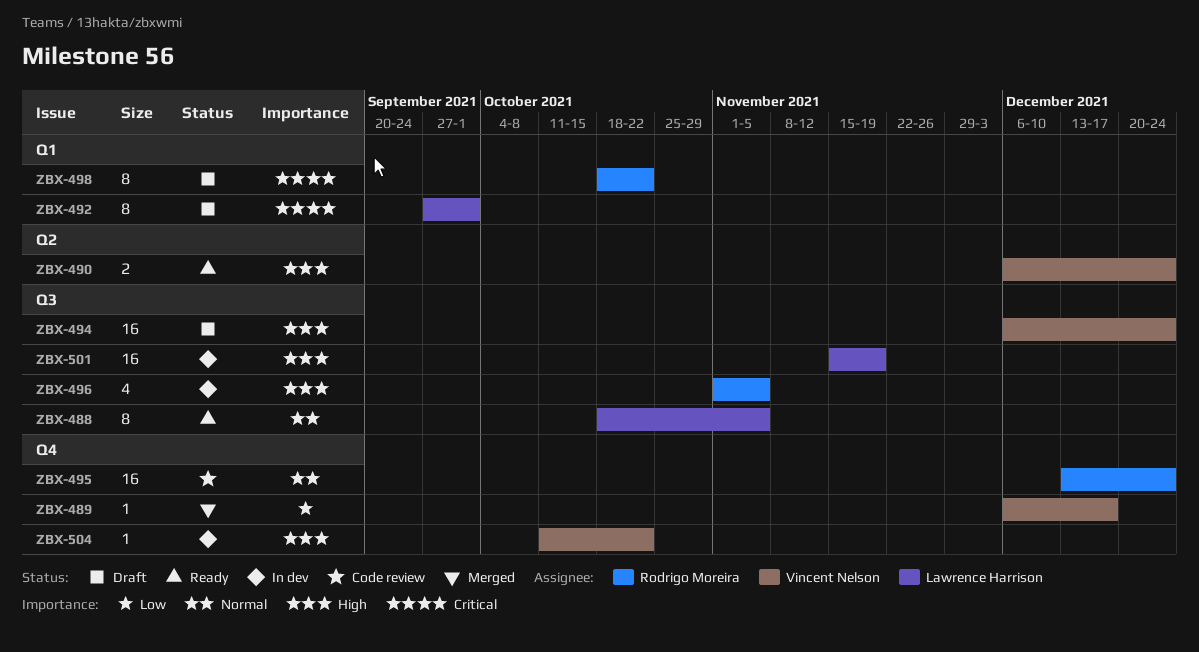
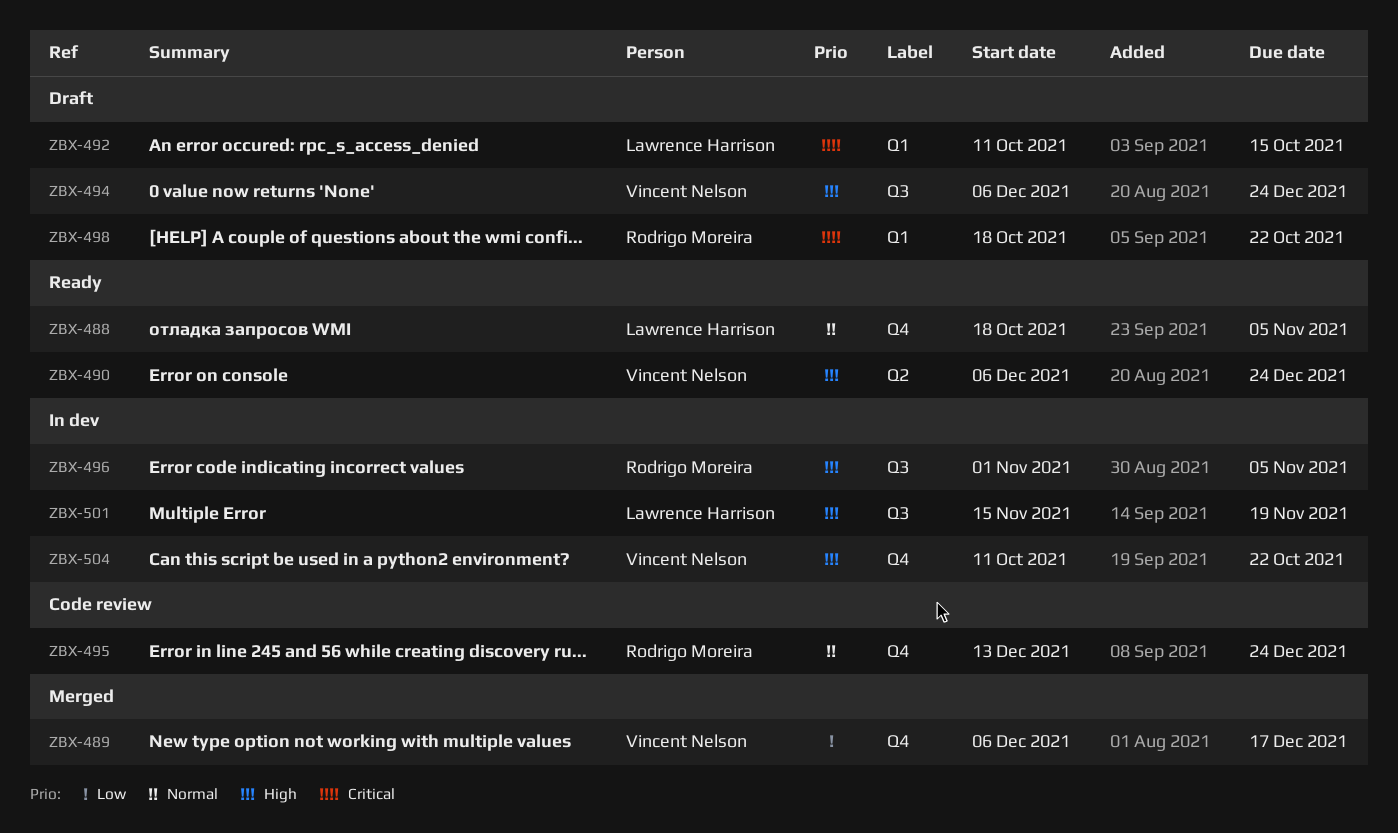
ZBX-488, label: Q3 -> Q4
ZBX-492, start: Sep 27 -> Oct 11
ZBX-492, due: Oct 1 -> Oct 15

